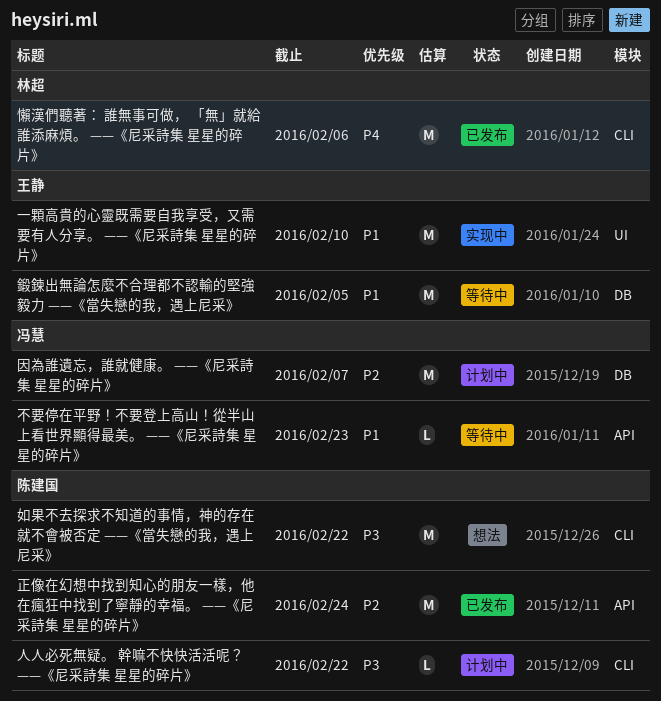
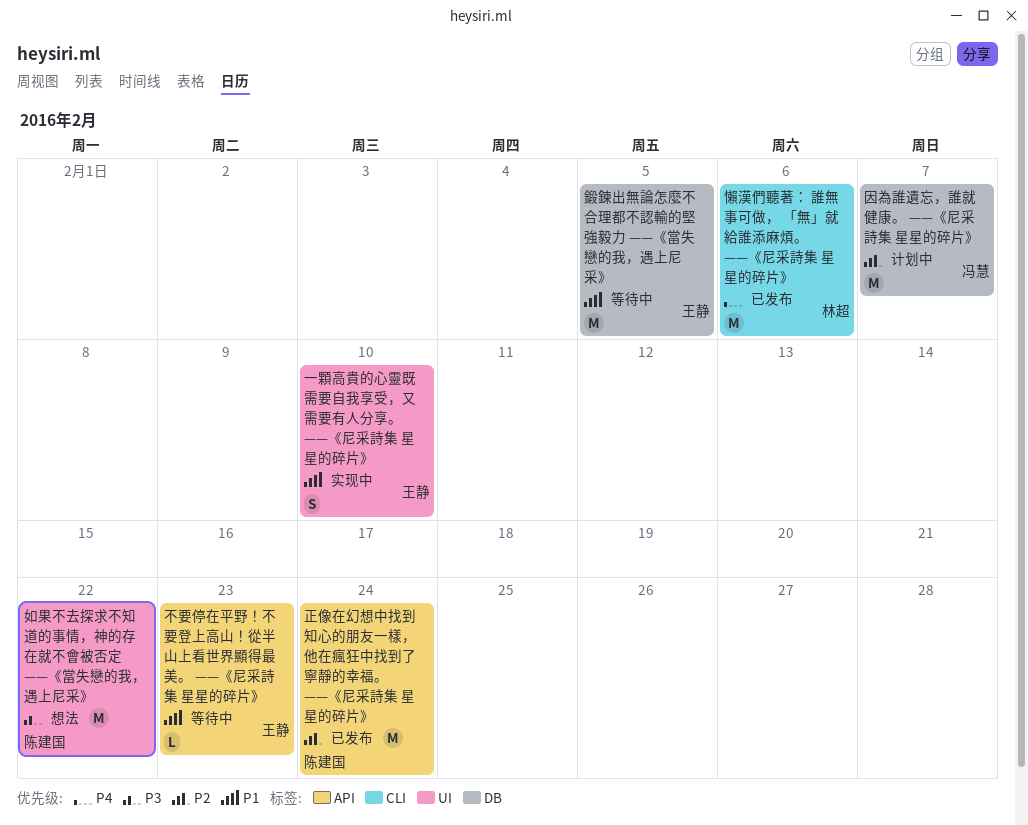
一顆高貴的心靈既需要自我享受，又需要有人分享。 ——《尼采詩集 星星的碎片》, estimate: M -> S
不要停在平野！不要登上高山！從半山上看世界顯得最美。 ——《尼采詩集 星星的碎片》, owner: 冯慧 -> 王静
人人必死無疑。 幹嘛不快快活活呢？ ——《尼采詩集 星星的碎片》: present -> none
如果不去探求不知道的事情，神的存在就不會被否定 ——《當失戀的我，遇上尼采》, label: CLI -> UI

